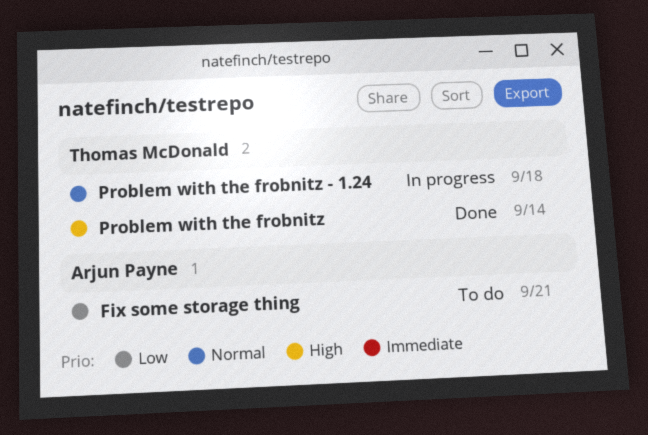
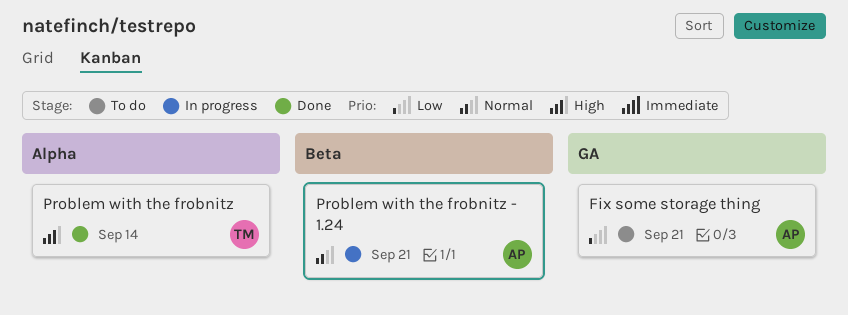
Problem with the frobnitz - 1.24, owner: Thomas McDonald -> Arjun Payne
Problem with the frobnitz - 1.24, due: Sep 18 -> Sep 21

